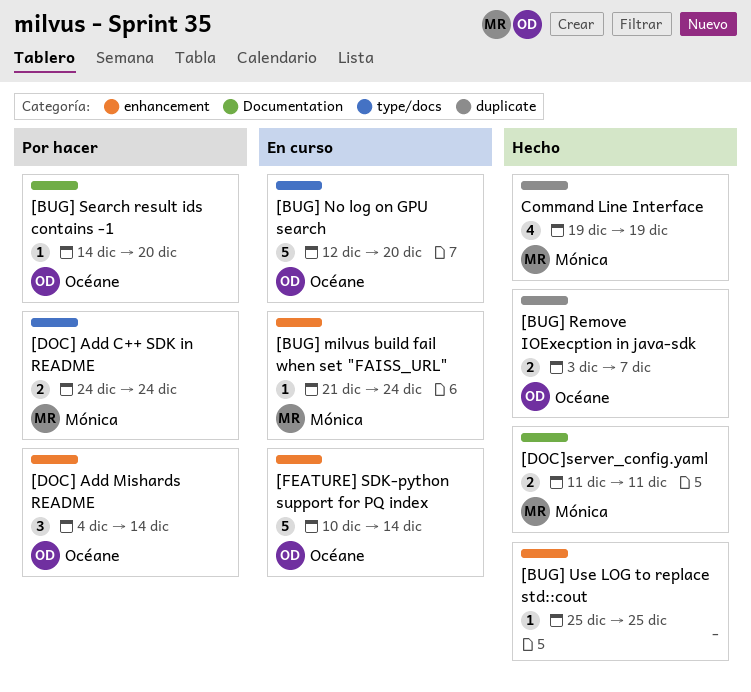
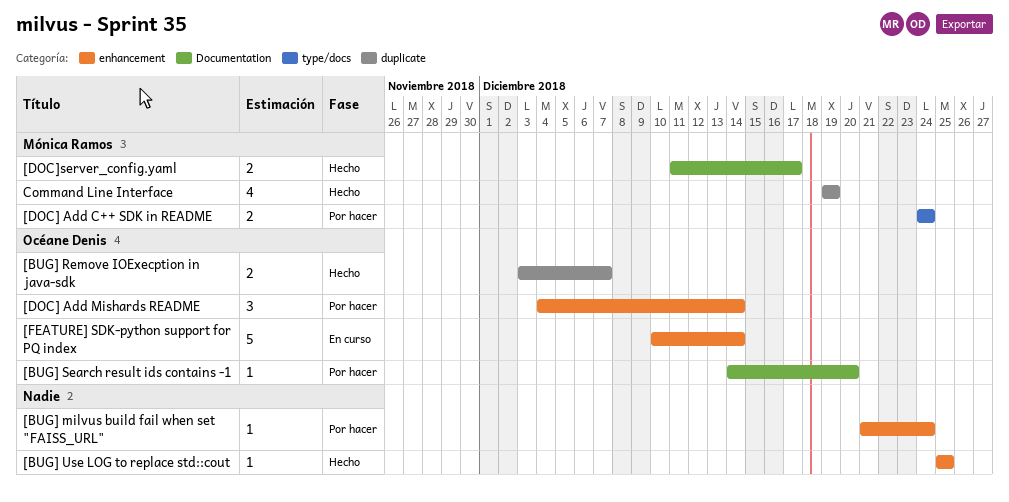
[BUG] milvus build fail when set "FAISS_URL", status: En curso -> Por hacer
[BUG] milvus build fail when set "FAISS_URL", owner: Mónica Ramos -> none
[BUG] No log on GPU search: present -> none
[DOC]server_config.yaml, due: Dec 11 -> Dec 17

